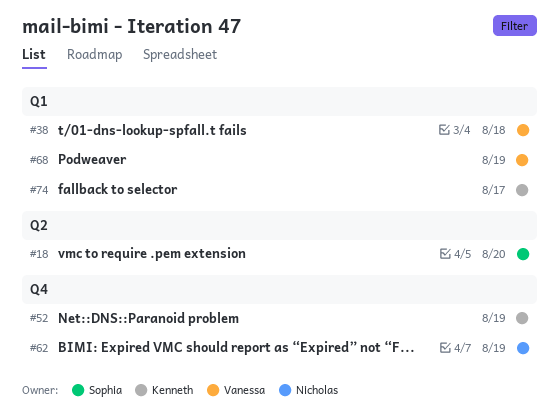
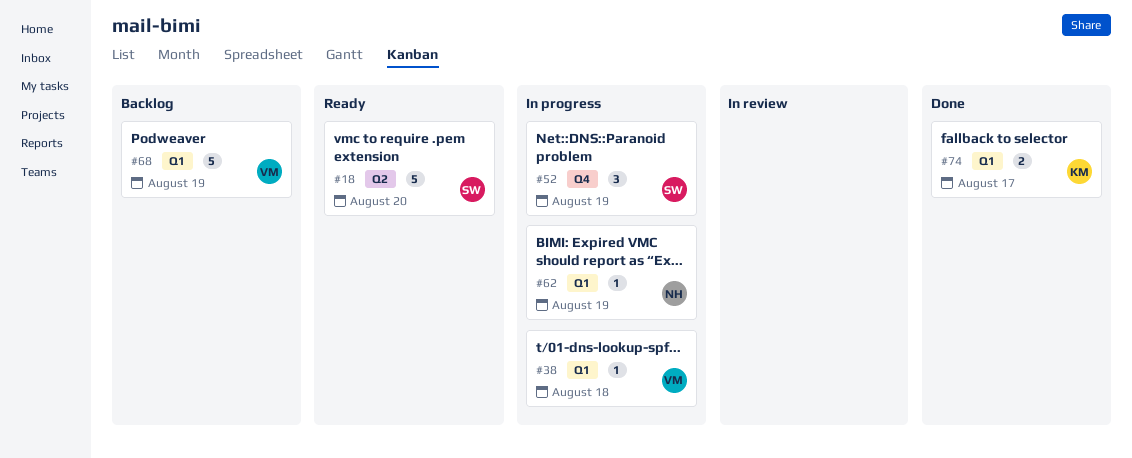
#52, owner: Kenneth -> Sophia
#62, label: Q4 -> Q1

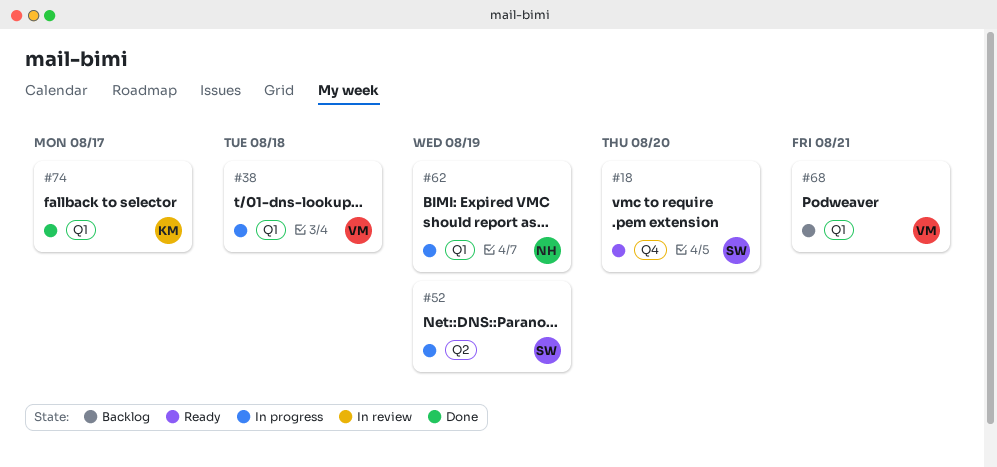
#18, label: Q2 -> Q4
#52, label: Q4 -> Q2
#68, due: Aug 19 -> Aug 21

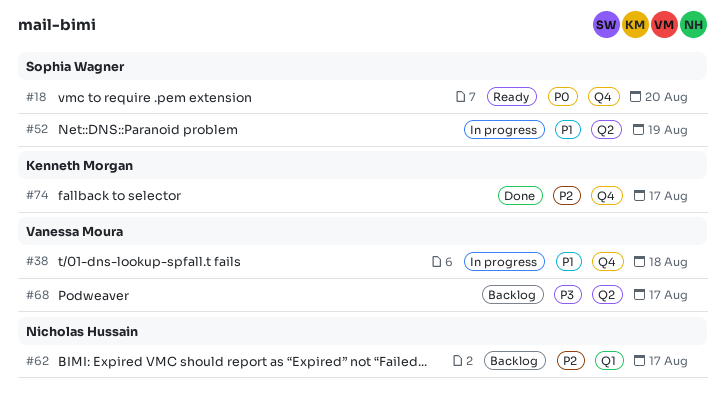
#38, label: Q1 -> Q4
#62, status: In progress -> Backlog
#62, due: Aug 19 -> Aug 17
#68, label: Q1 -> Q2
#68, due: Aug 21 -> Aug 17
#74, label: Q1 -> Q4

